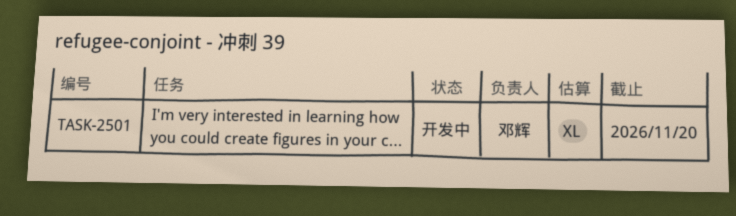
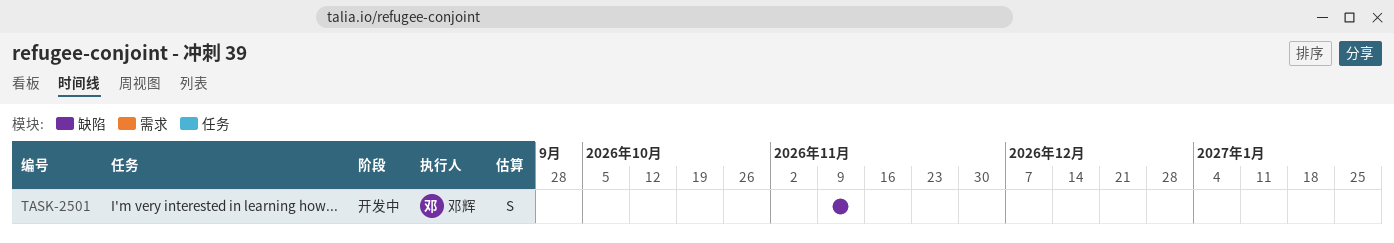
TASK-2501, estimate: XL -> S
TASK-2501, due: Nov 20 -> Nov 13

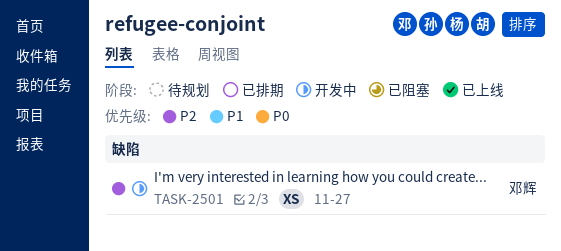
TASK-2501, estimate: S -> XS
TASK-2501, due: Nov 13 -> Nov 27

